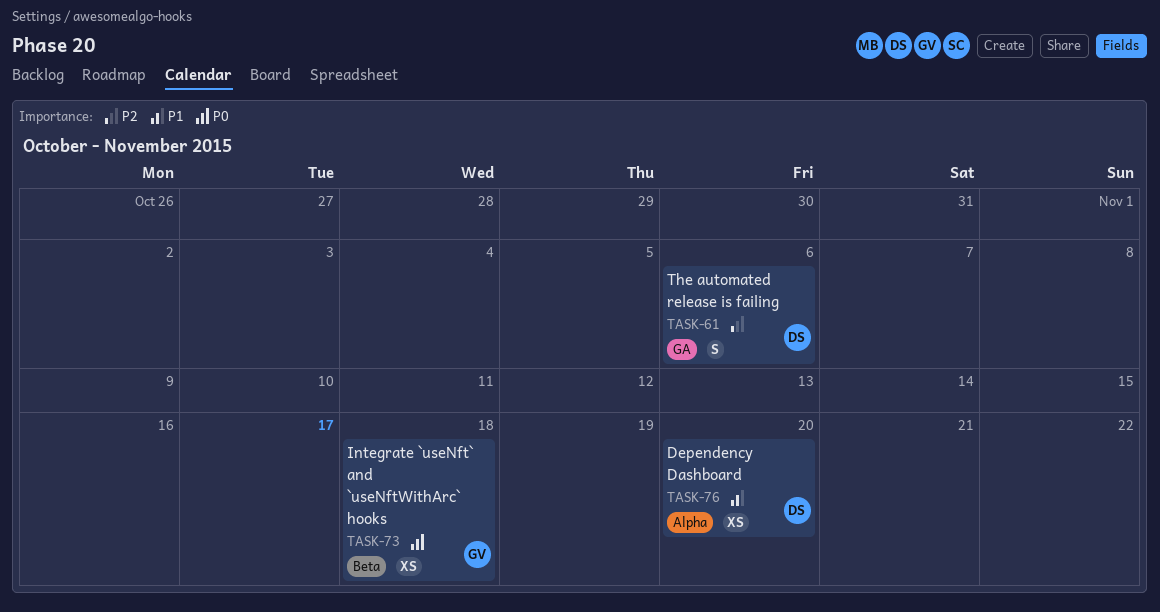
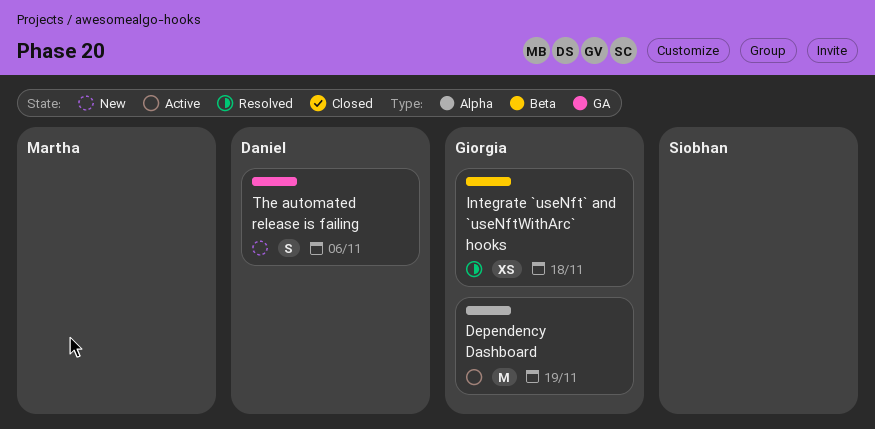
Dependency Dashboard, owner: Daniel -> Giorgia
Dependency Dashboard, estimate: XS -> M
Dependency Dashboard, due: Nov 20 -> Nov 19

